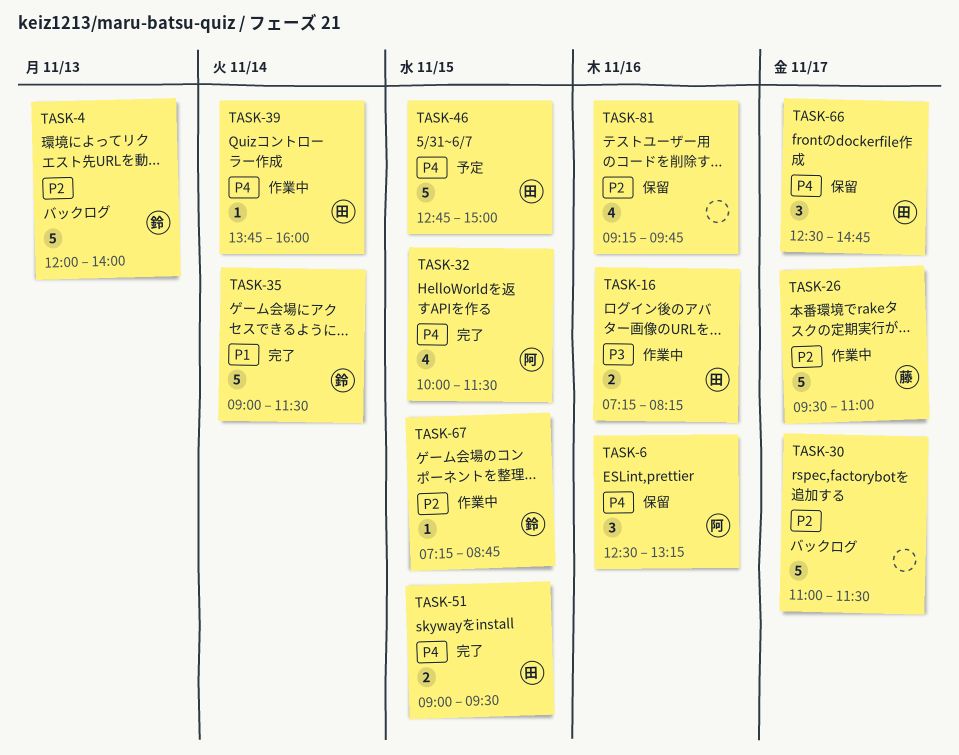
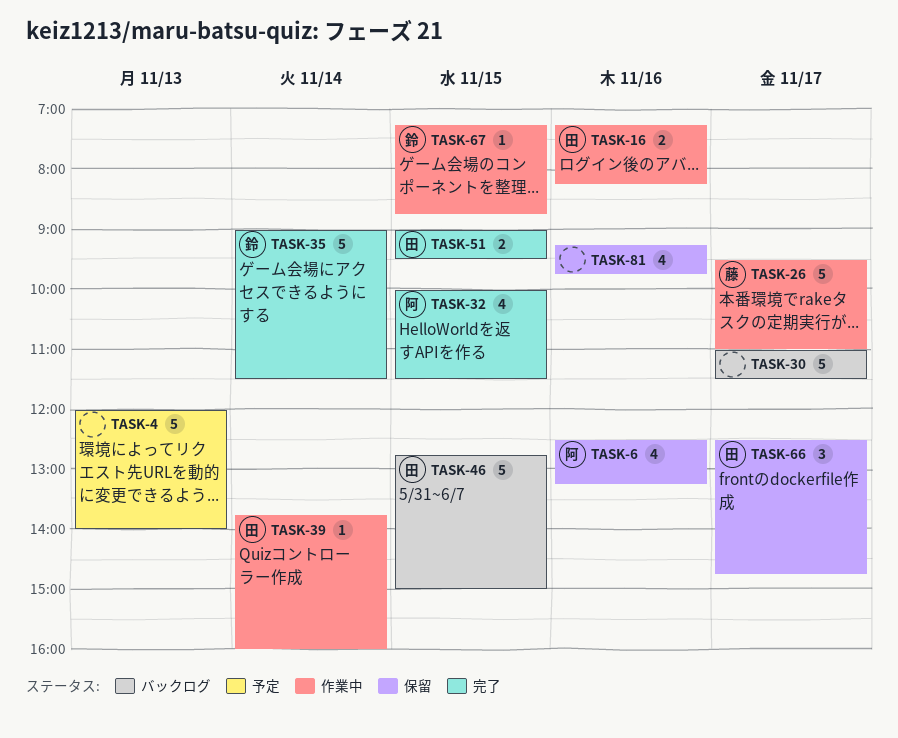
TASK-4, status: バックログ -> 予定
TASK-4, owner: 鈴 -> none
TASK-6, estimate: 3 -> 4
TASK-46, status: 予定 -> バックログ

